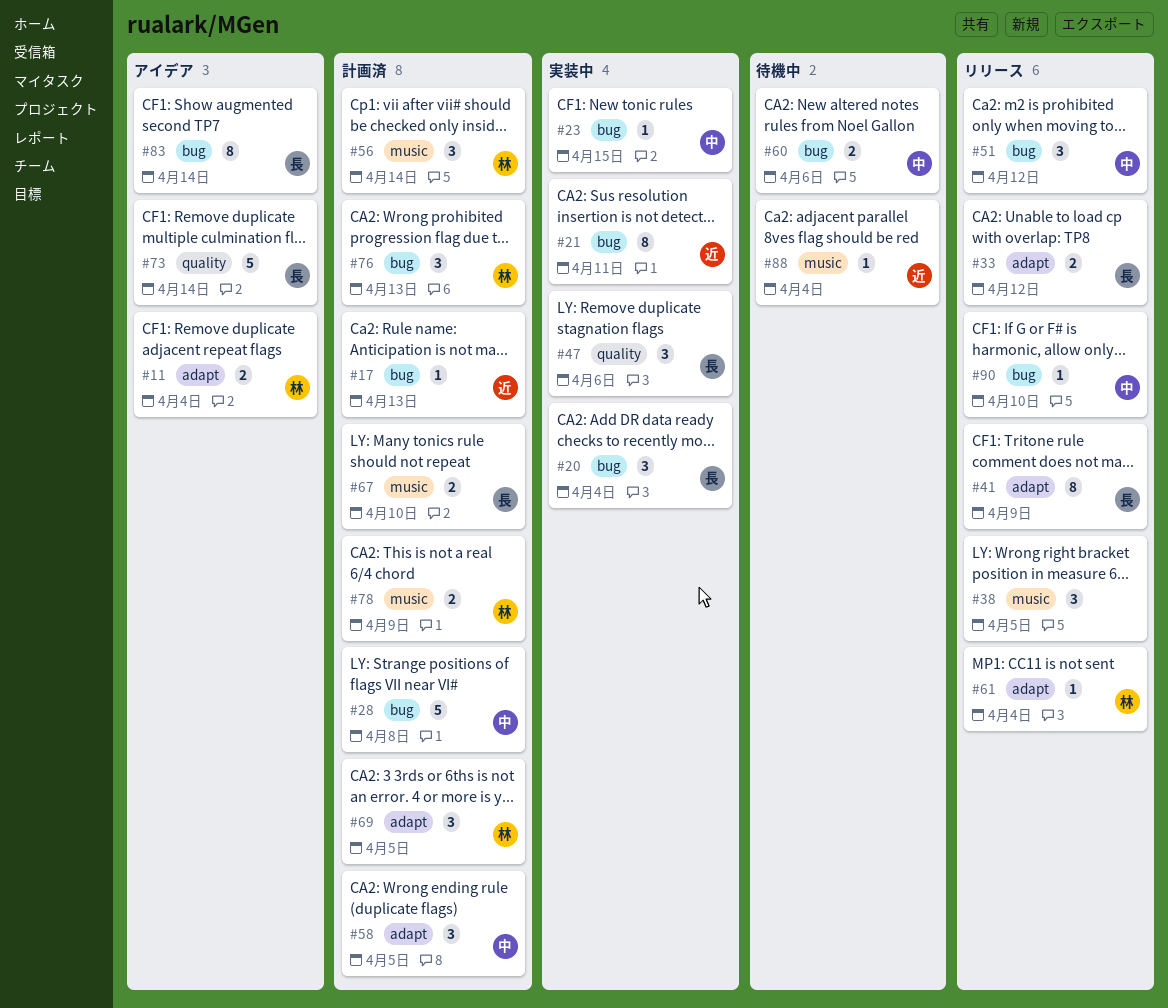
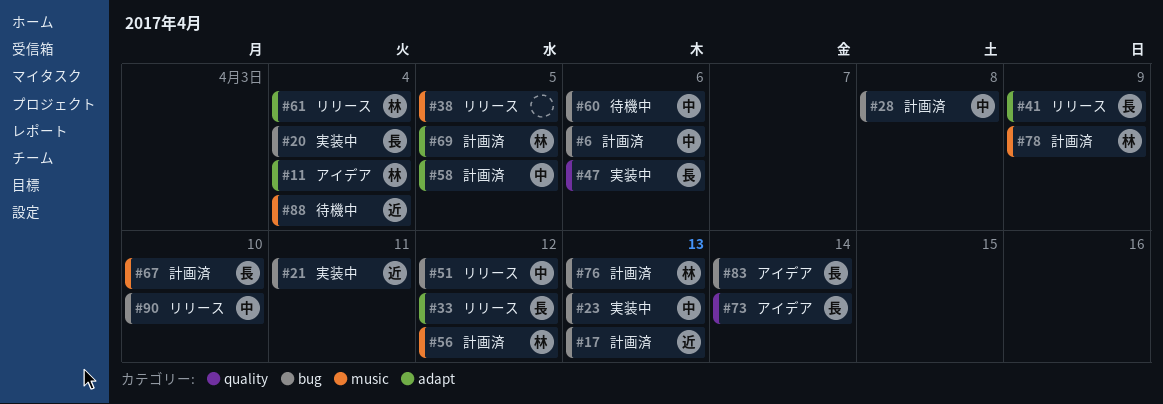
#6: none -> present
#23, due: Apr 15 -> Apr 13
#56, due: Apr 14 -> Apr 12

